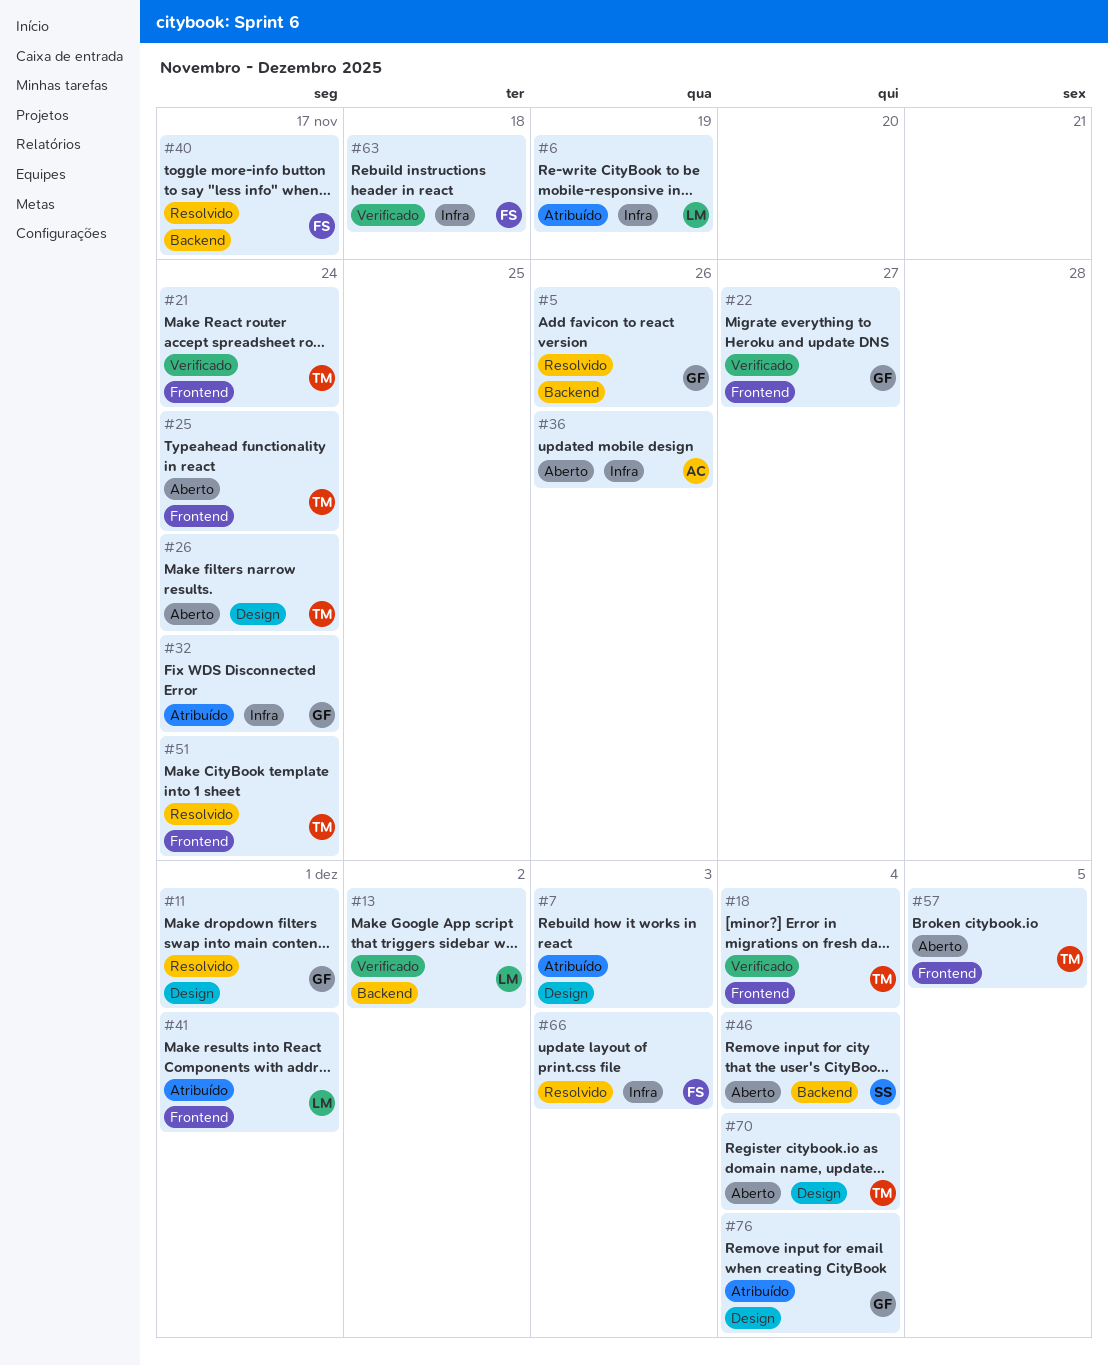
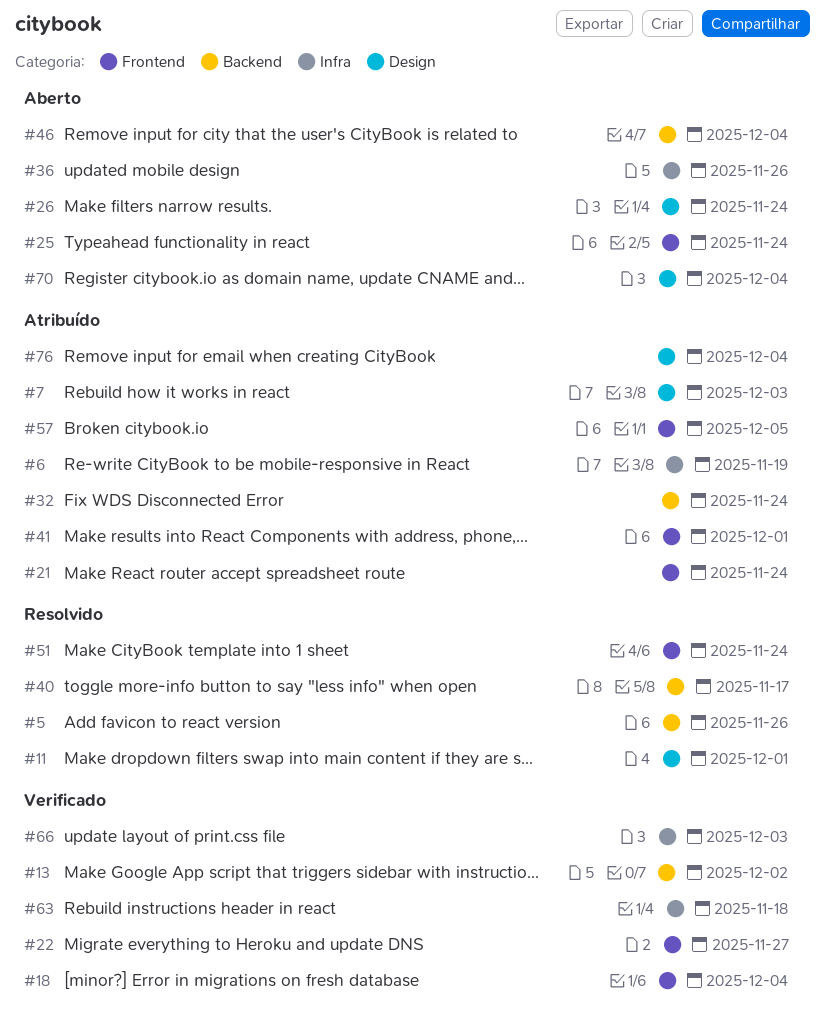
#21, status: Verificado -> Atribuído
#32, label: Infra -> Backend
#57, status: Aberto -> Atribuído
#66, status: Resolvido -> Verificado

